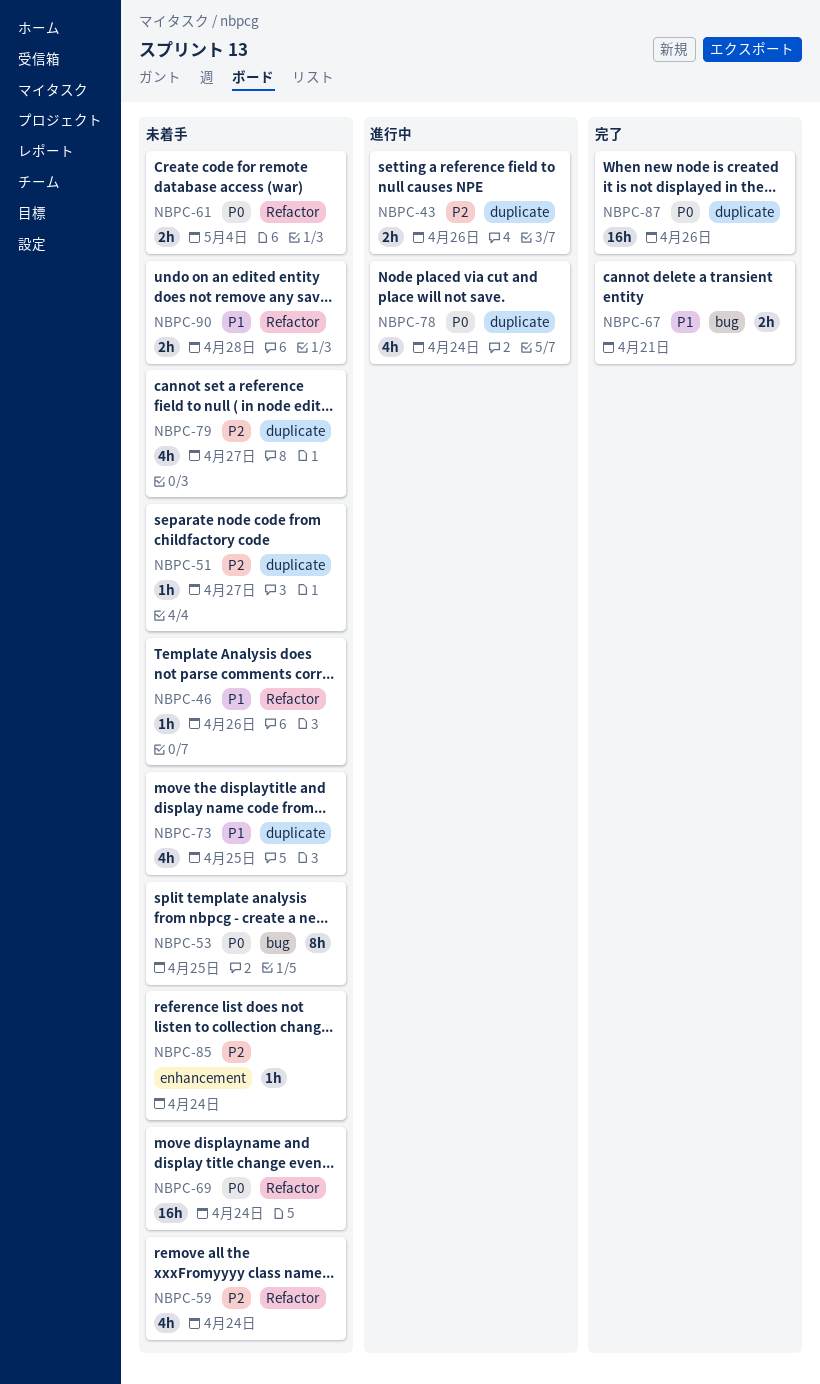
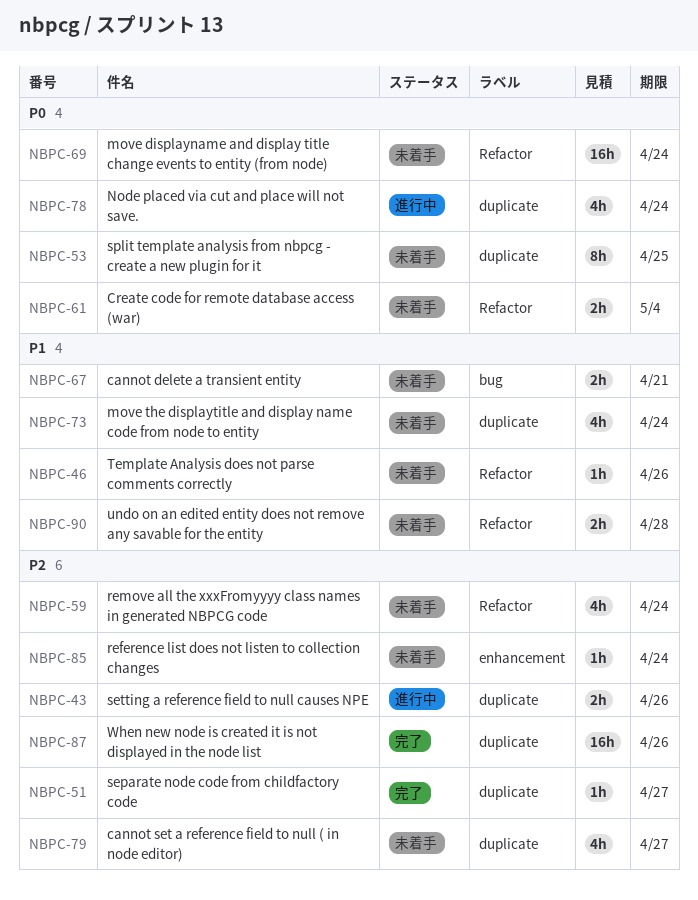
NBPC-51, status: 未着手 -> 完了
NBPC-53, label: bug -> duplicate
NBPC-67, status: 完了 -> 未着手
NBPC-73, due: Apr 25 -> Apr 24
NBPC-87, priority: P0 -> P2

